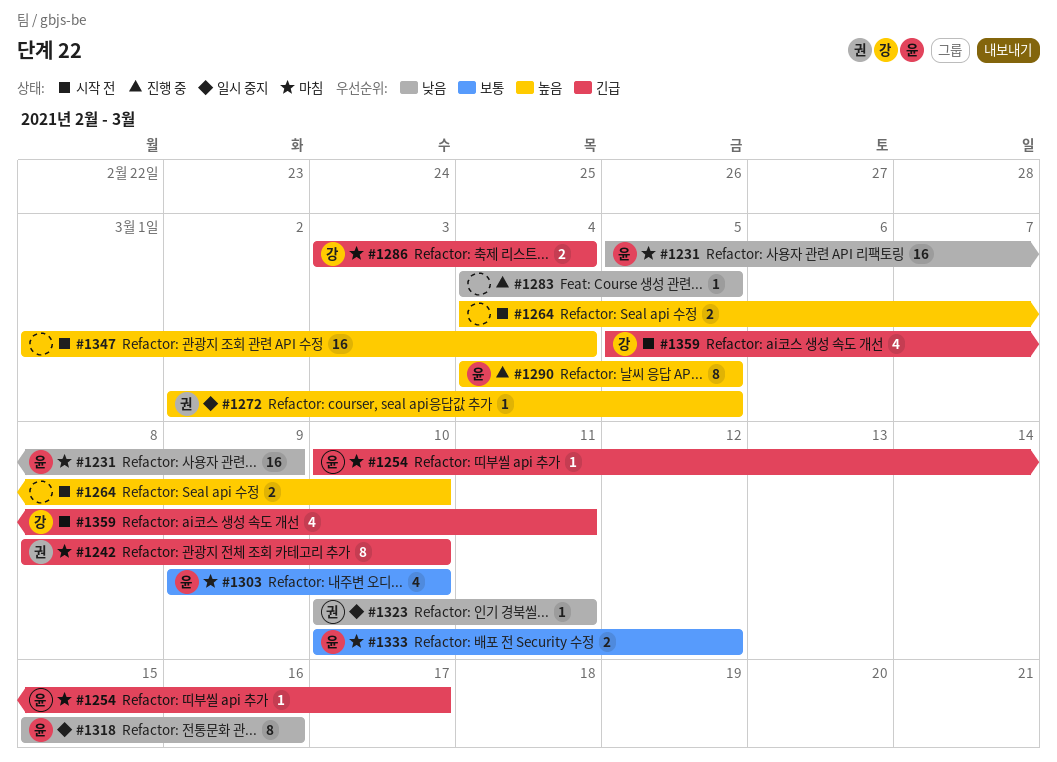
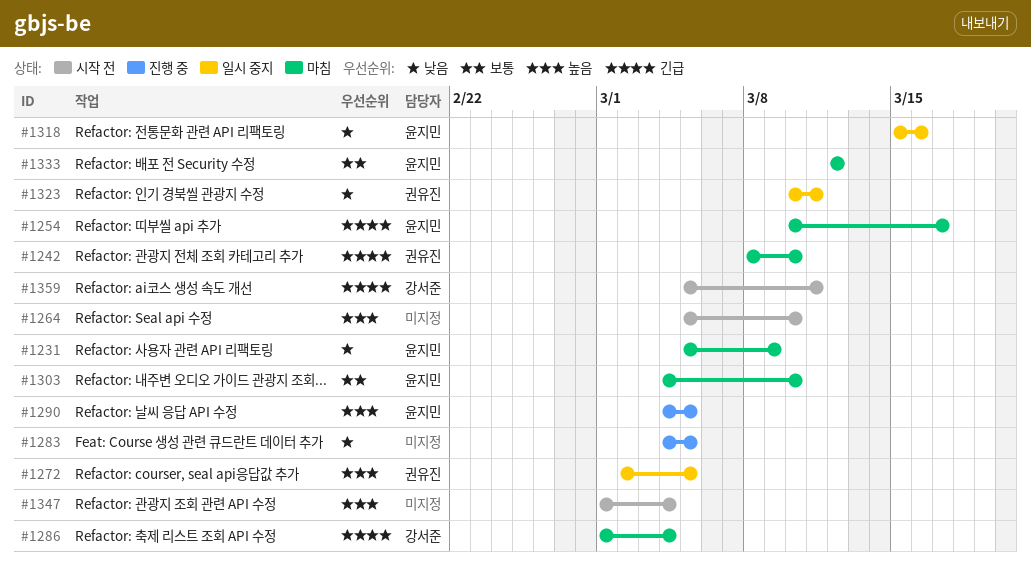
#1264, start: Mar 4 -> Mar 5
#1286, start: Mar 3 -> Mar 1
#1303, start: Mar 9 -> Mar 4
#1333, start: Mar 10 -> Mar 12

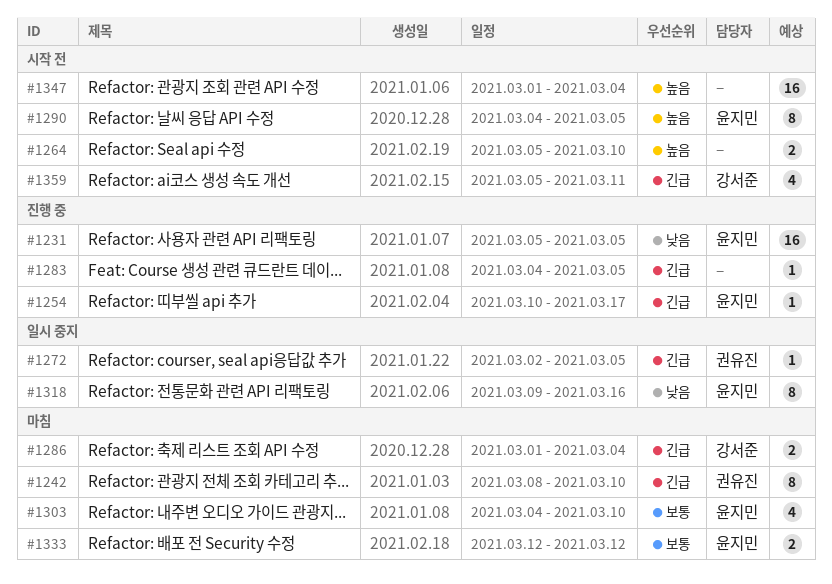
#1231, status: 마침 -> 진행 중
#1231, due: Mar 9 -> Mar 5
#1254, status: 마침 -> 진행 중
#1272, priority: 높음 -> 긴급
#1283, priority: 낮음 -> 긴급
#1290, status: 진행 중 -> 시작 전
#1318, start: Mar 15 -> Mar 9
#1323: present -> none

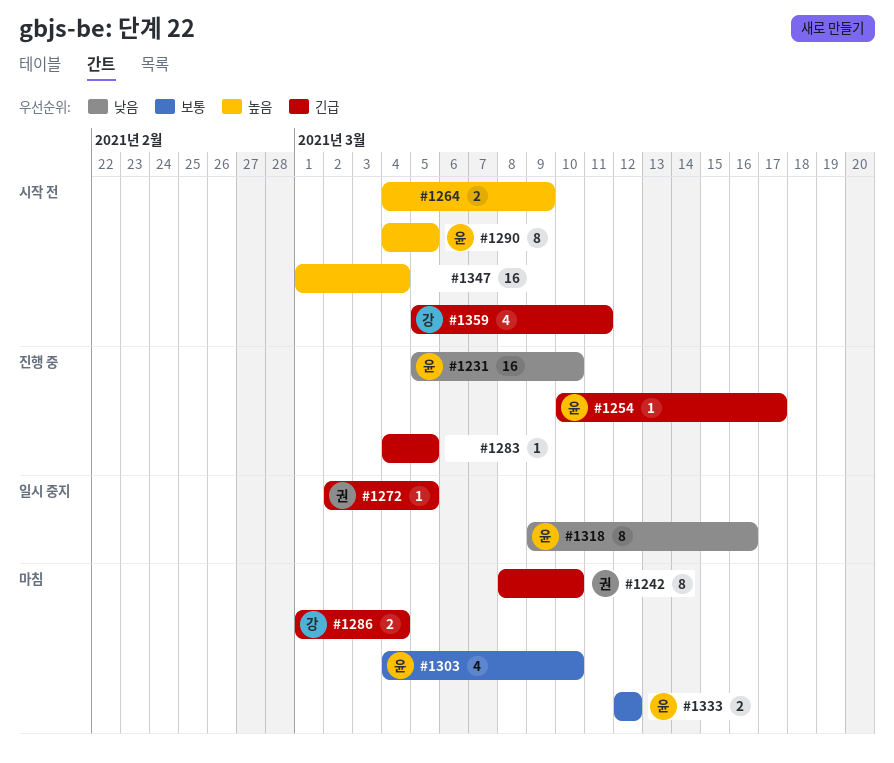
#1231, due: Mar 5 -> Mar 10
#1264, start: Mar 5 -> Mar 4
#1264, due: Mar 10 -> Mar 9

